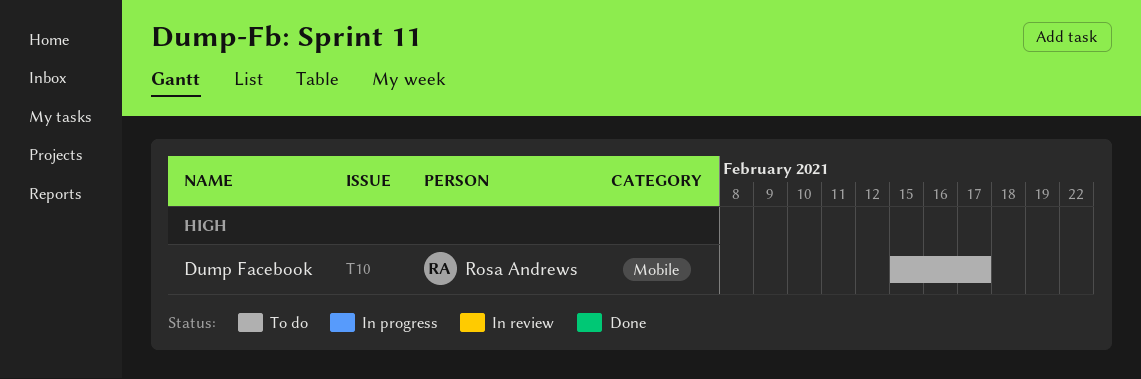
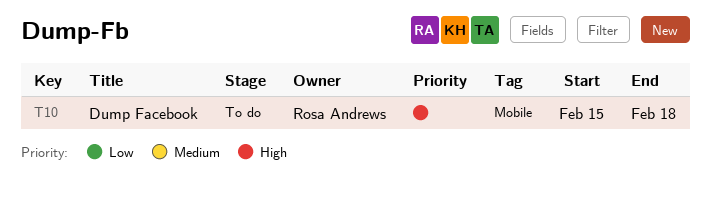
T10, due: Feb 17 -> Feb 18

